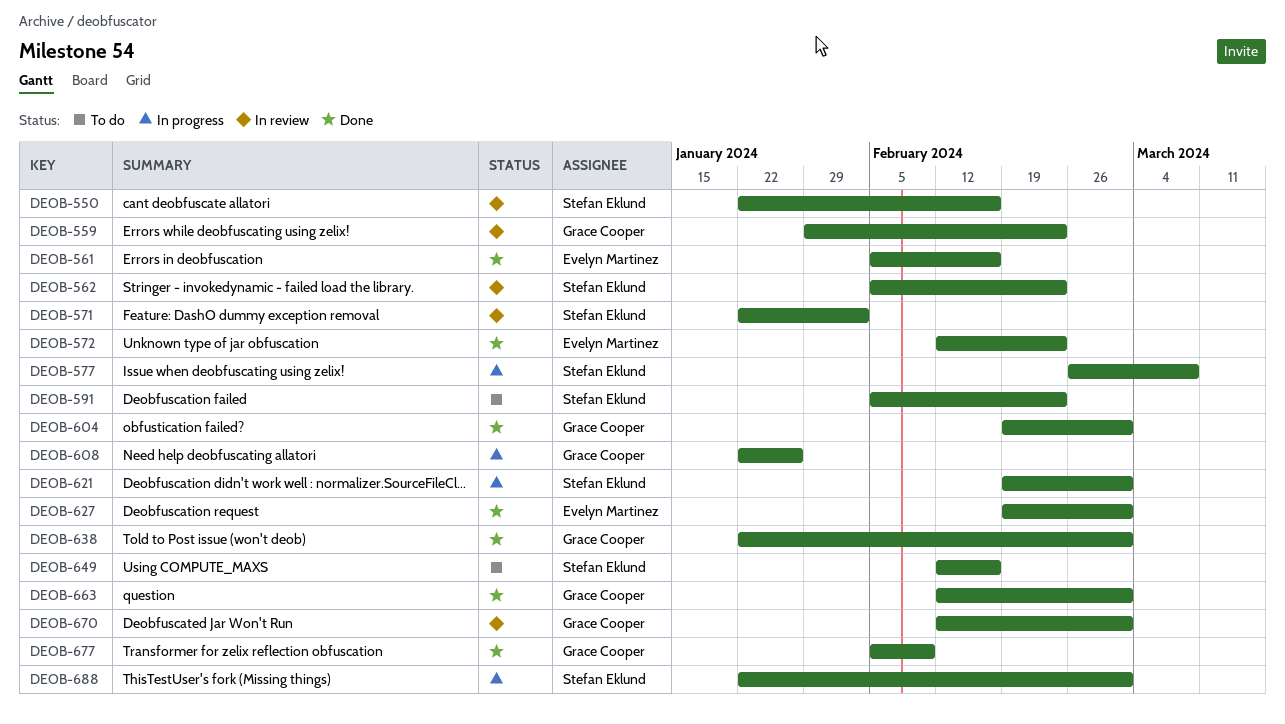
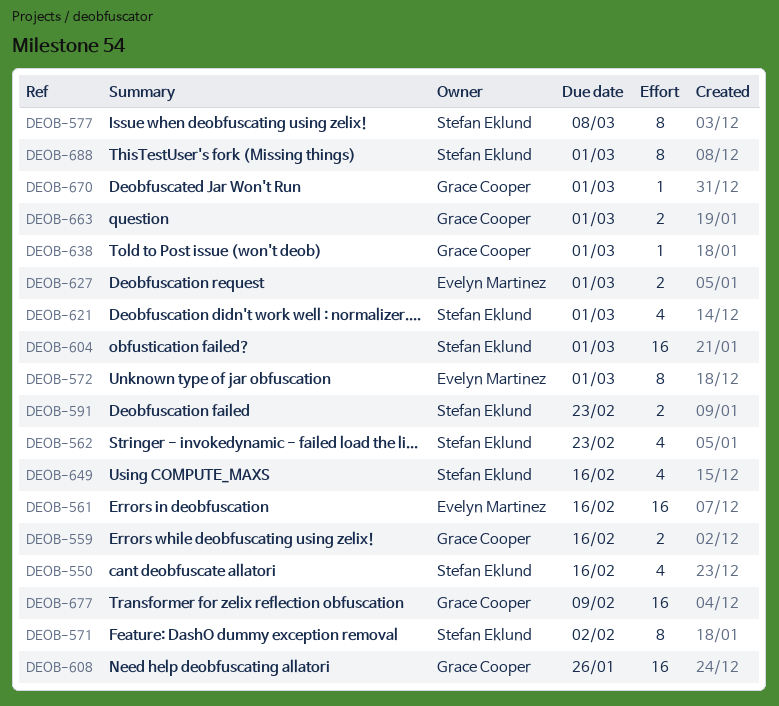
DEOB-559, due: Feb 23 -> Feb 16
DEOB-572, due: Feb 23 -> Mar 1
DEOB-604, owner: Grace Cooper -> Stefan Eklund

